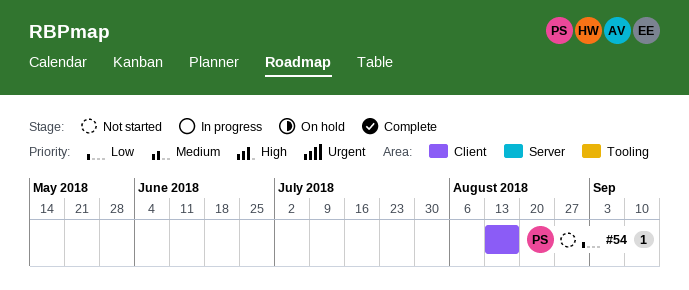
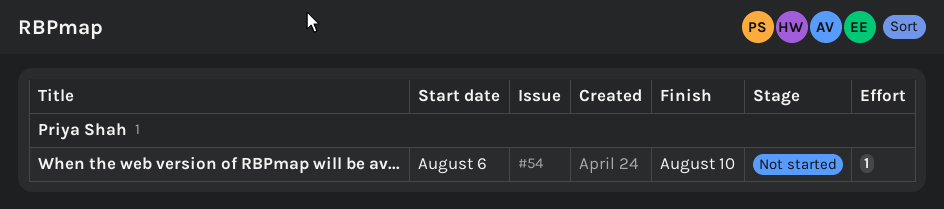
#54, start: Aug 13 -> Aug 6
#54, due: Aug 17 -> Aug 10

